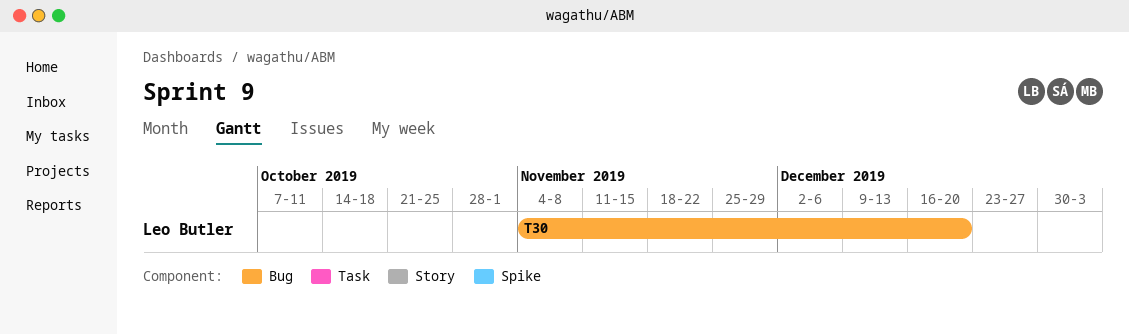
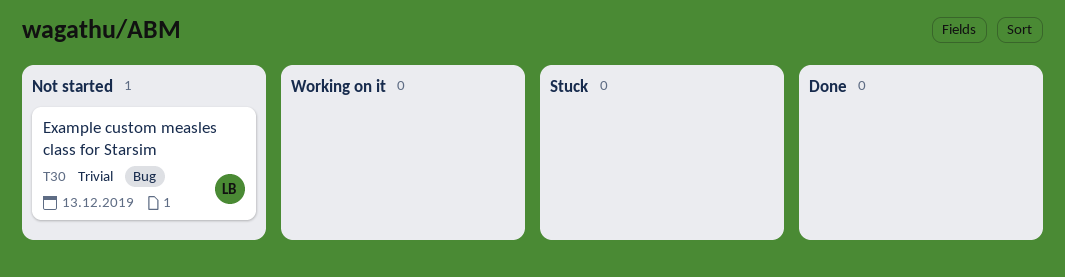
T30, due: Dec 20 -> Dec 13

